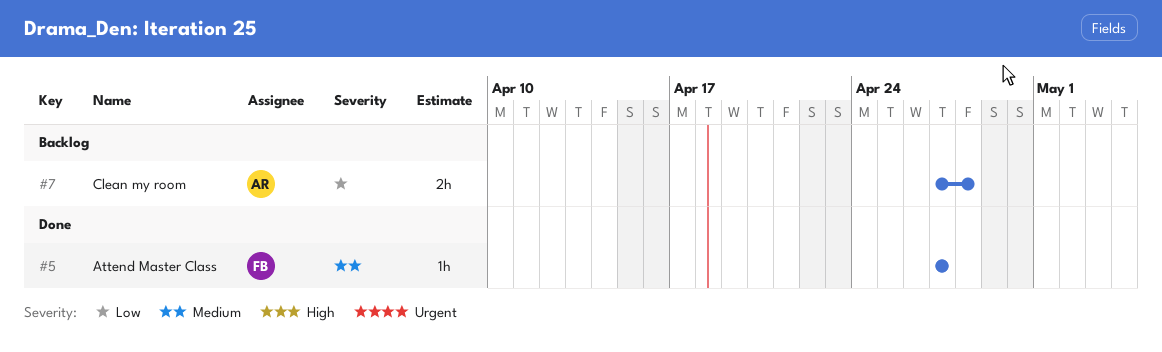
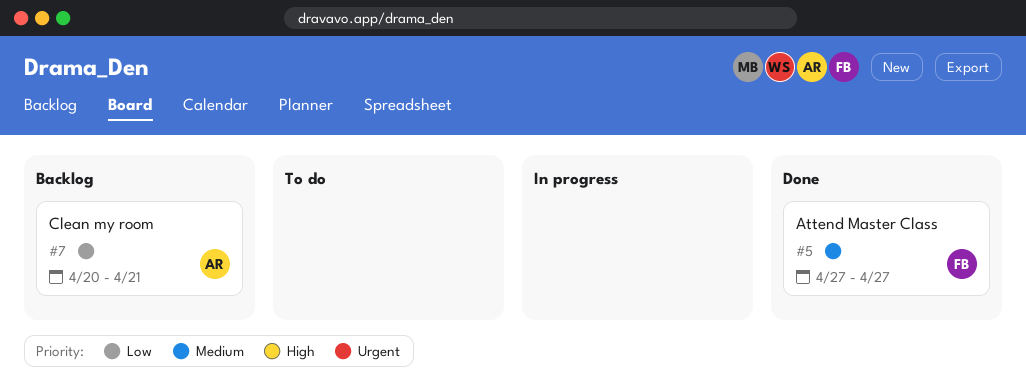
#7, start: Apr 27 -> Apr 20
#7, due: Apr 28 -> Apr 21

